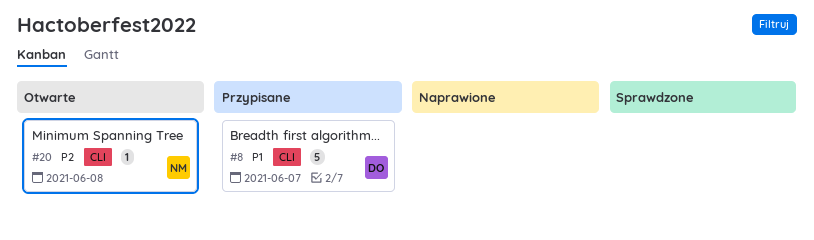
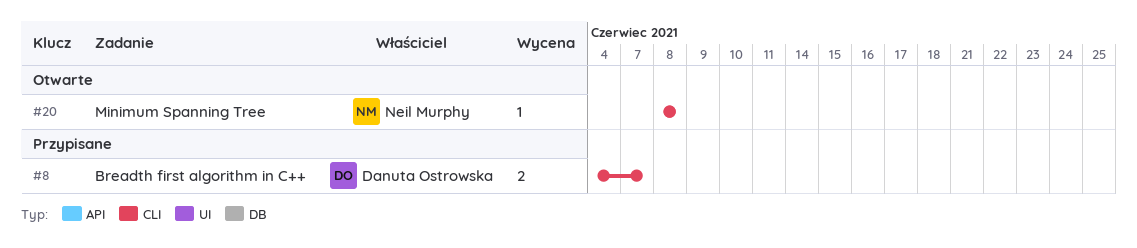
#8, estimate: 5 -> 2

